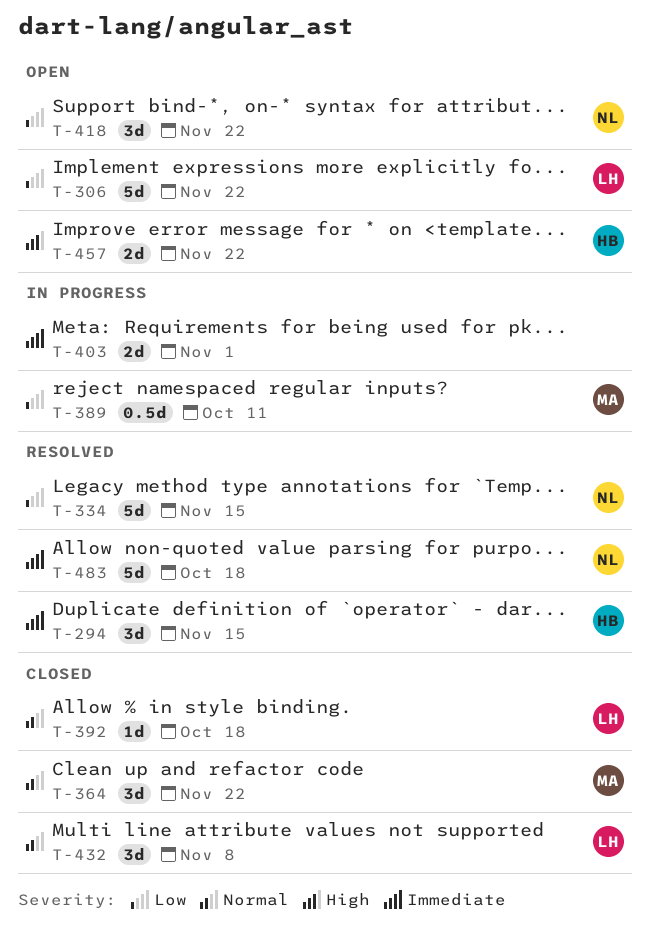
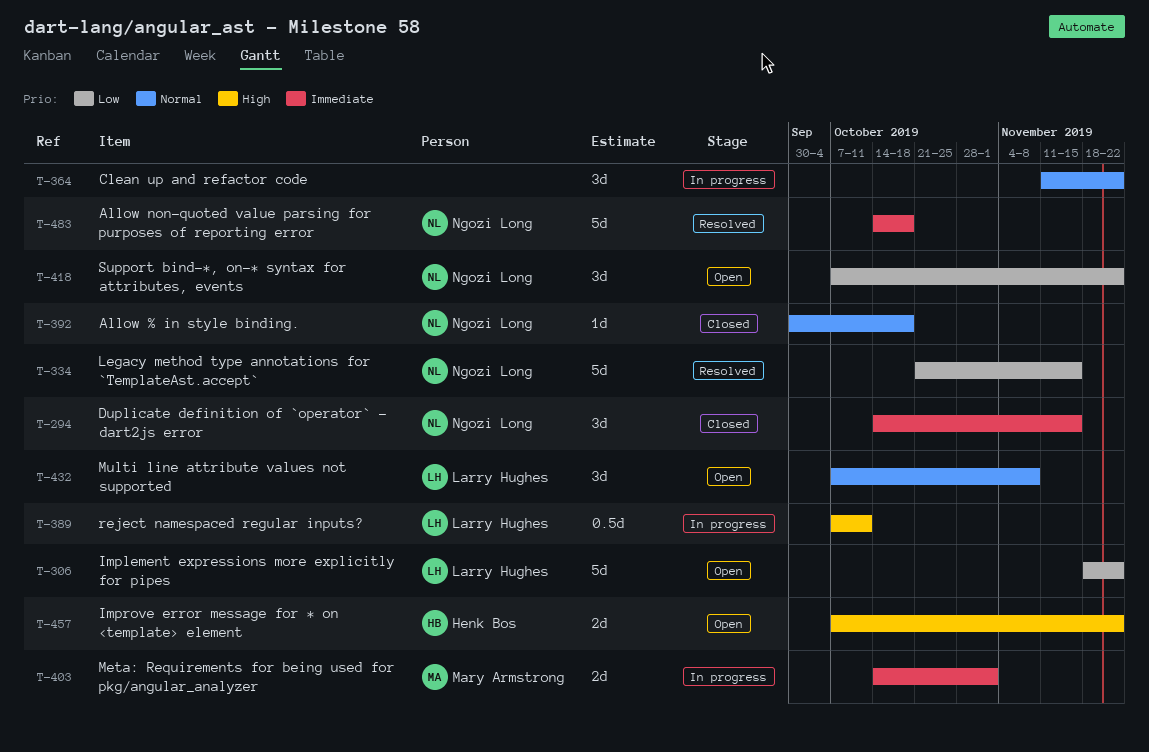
T-294, status: Resolved -> Closed
T-294, owner: Henk Bos -> Ngozi Long
T-364, status: Closed -> In progress
T-364, owner: Mary Armstrong -> none
T-389, owner: Mary Armstrong -> Larry Hughes
T-389, priority: Low -> High
T-392, owner: Larry Hughes -> Ngozi Long
T-403, owner: none -> Mary Armstrong
T-432, status: Closed -> Open

